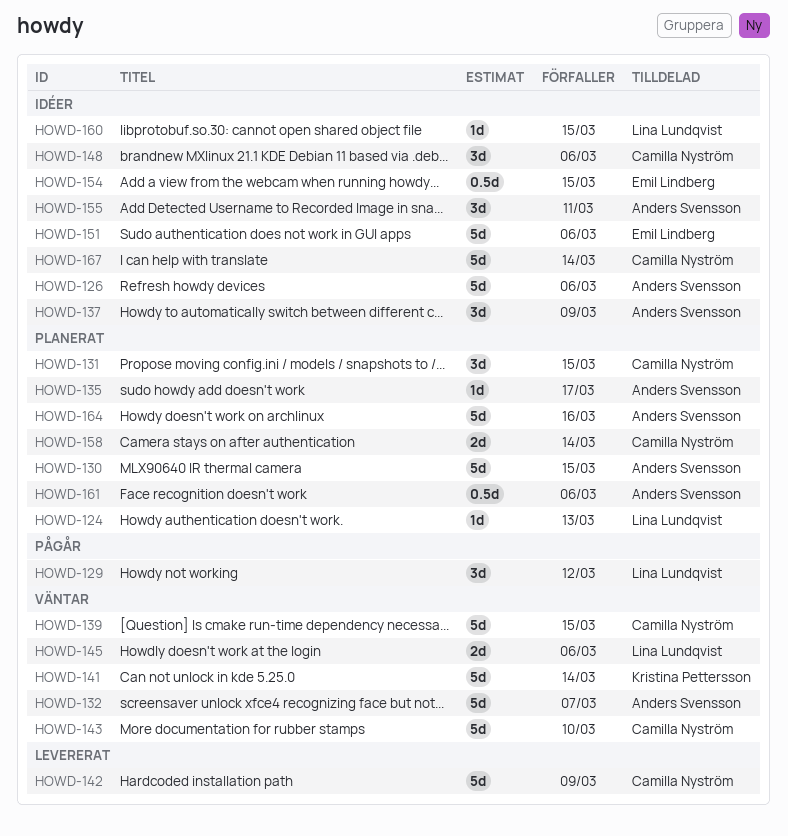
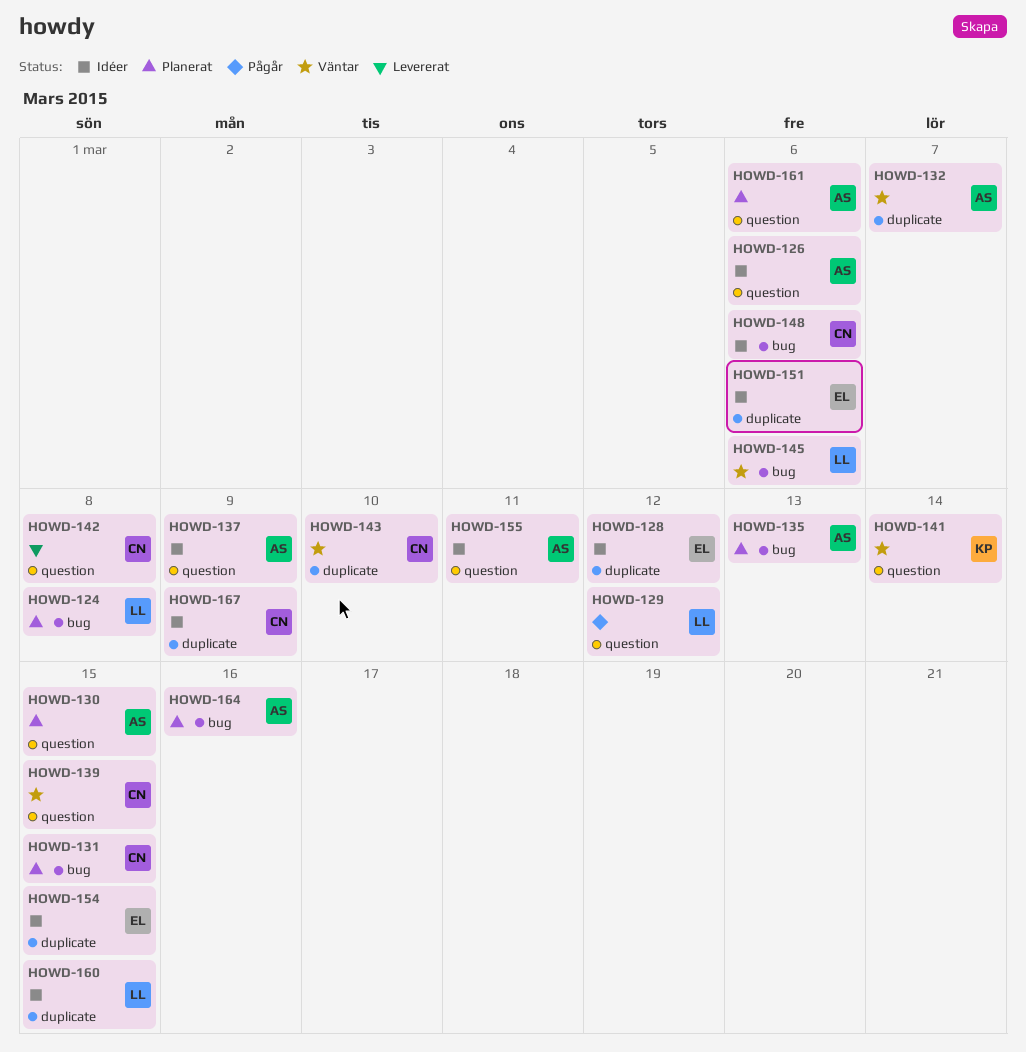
HOWD-124, due: Mar 13 -> Mar 8
HOWD-128: none -> present
HOWD-135, due: Mar 17 -> Mar 13
HOWD-142, due: Mar 9 -> Mar 8
HOWD-158: present -> none
HOWD-167, due: Mar 14 -> Mar 9

